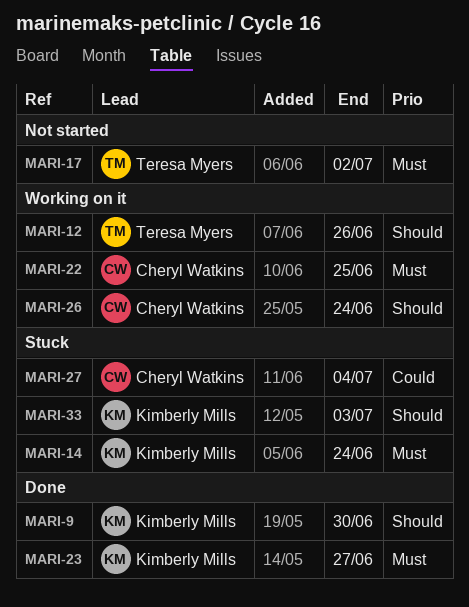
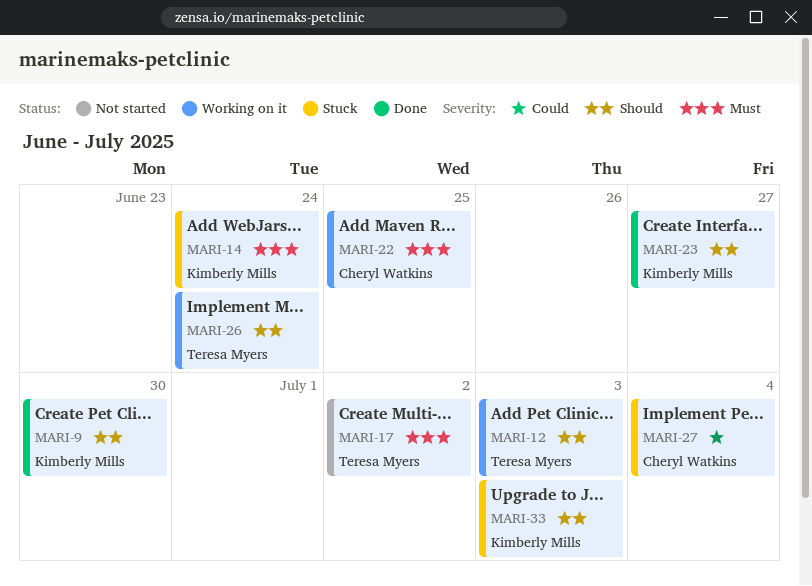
MARI-12, due: Jun 26 -> Jul 3
MARI-23, priority: Must -> Should
MARI-26, owner: Cheryl Watkins -> Teresa Myers

